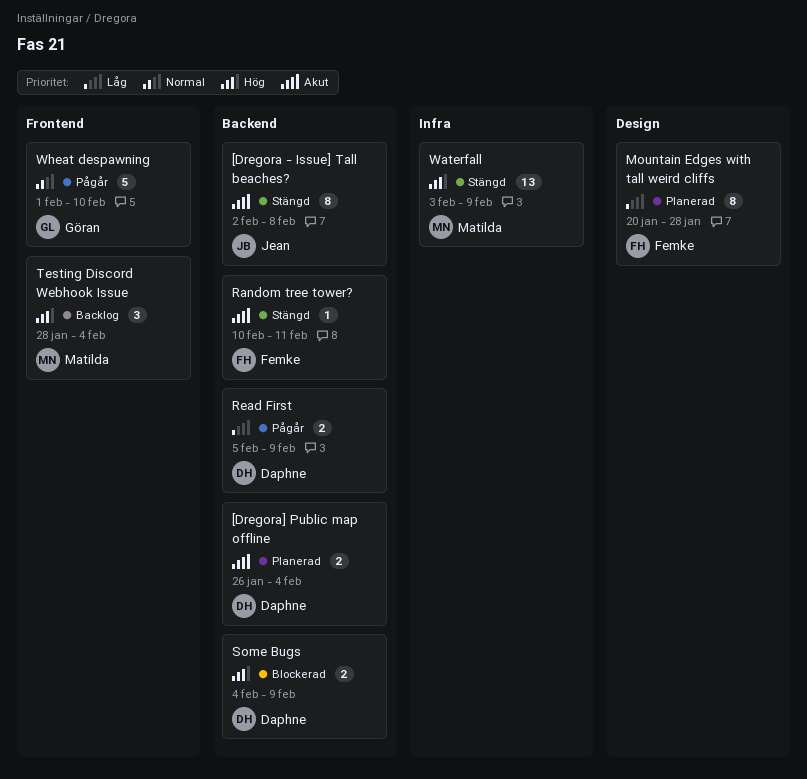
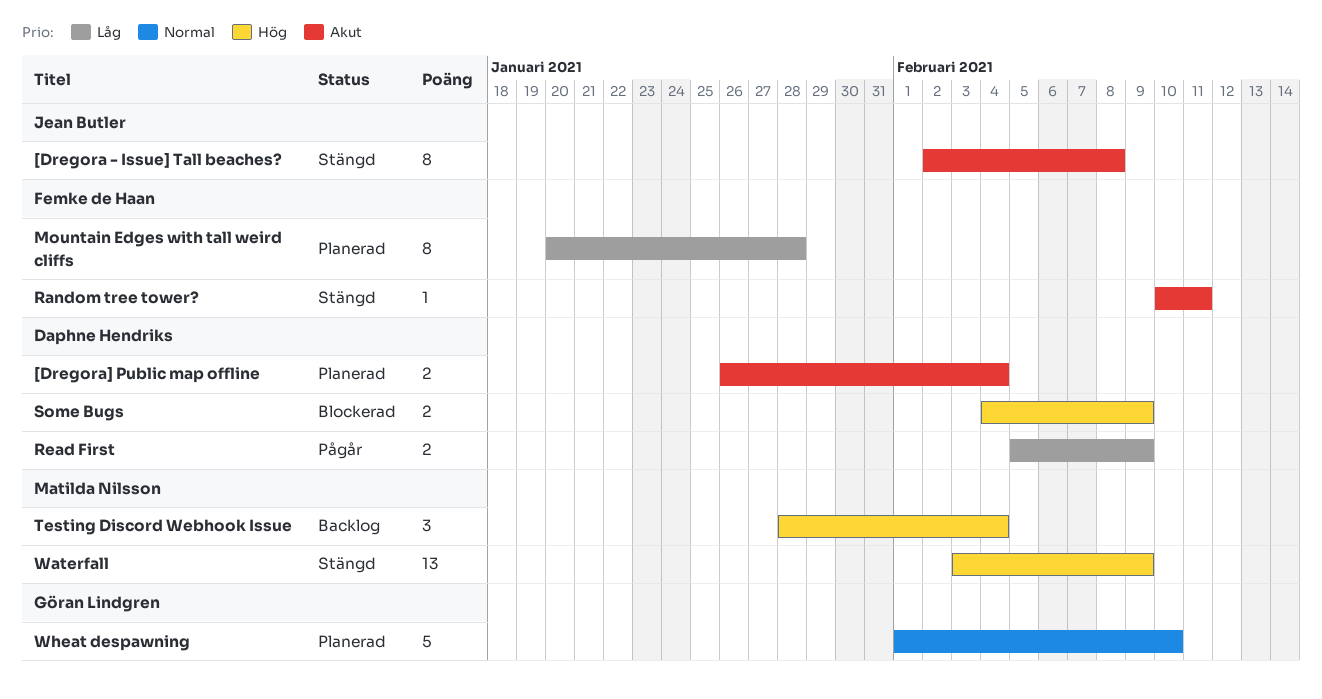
Wheat despawning, status: Pågår -> Planerad

